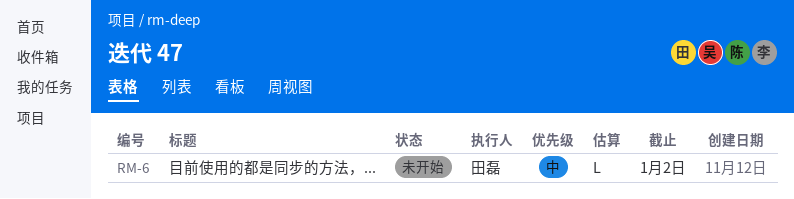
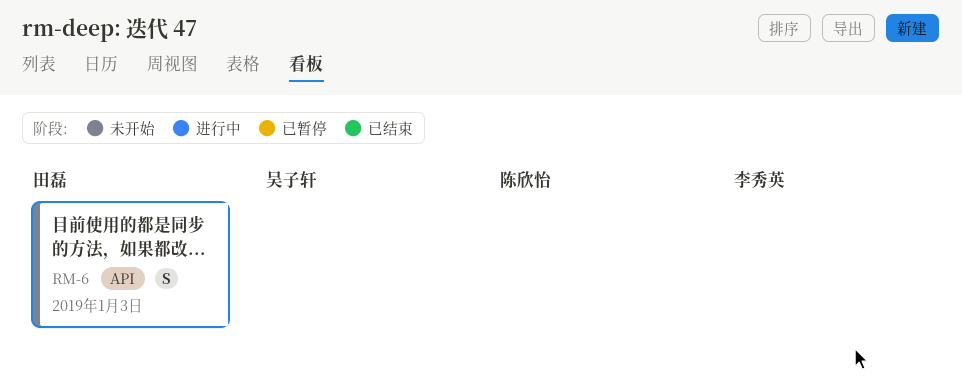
RM-6, estimate: L -> S
RM-6, due: Jan 2 -> Jan 3

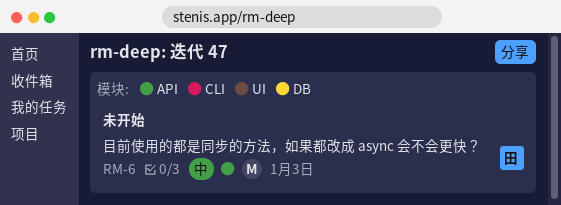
RM-6, estimate: S -> M

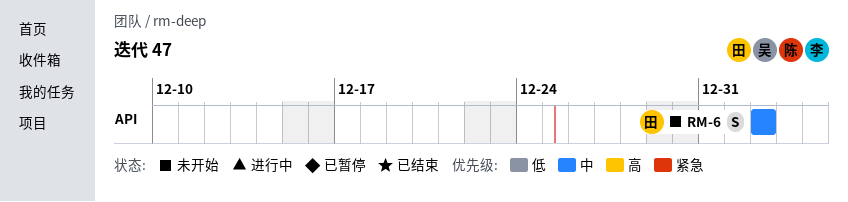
RM-6, estimate: M -> S
RM-6, due: Jan 3 -> Jan 2

